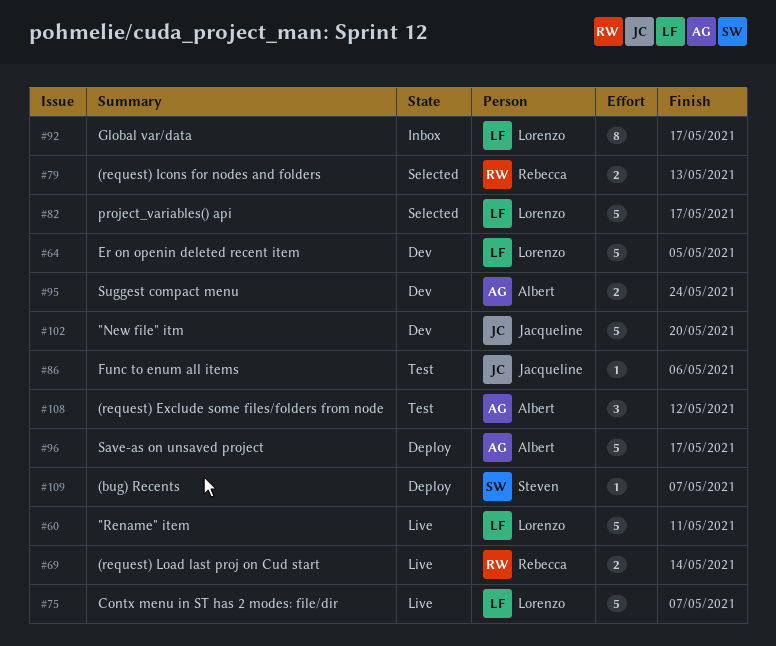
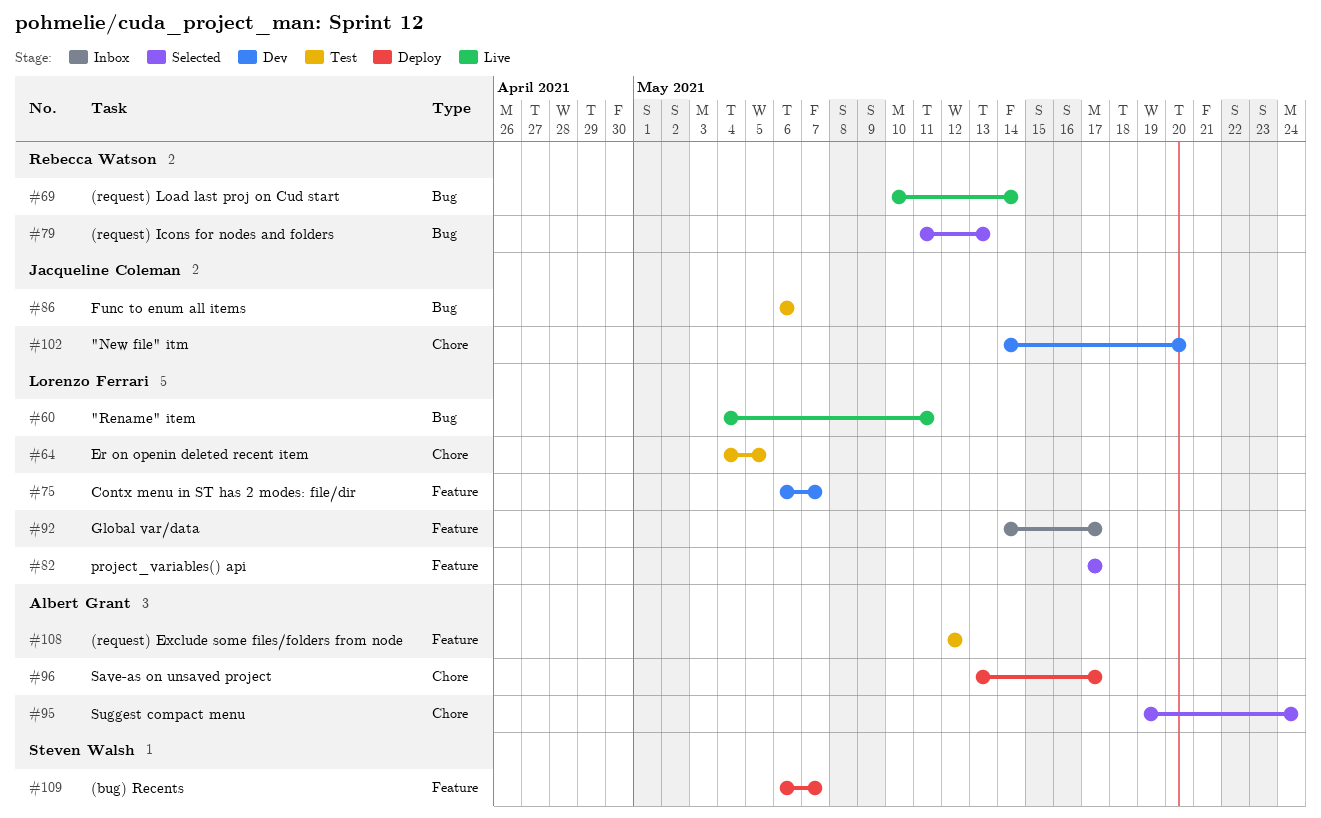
#64, status: Dev -> Test
#75, status: Live -> Dev
#95, status: Dev -> Selected

